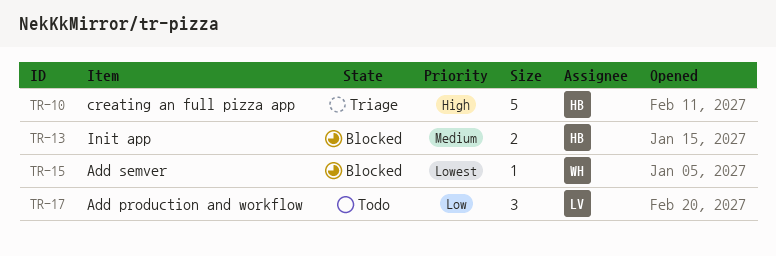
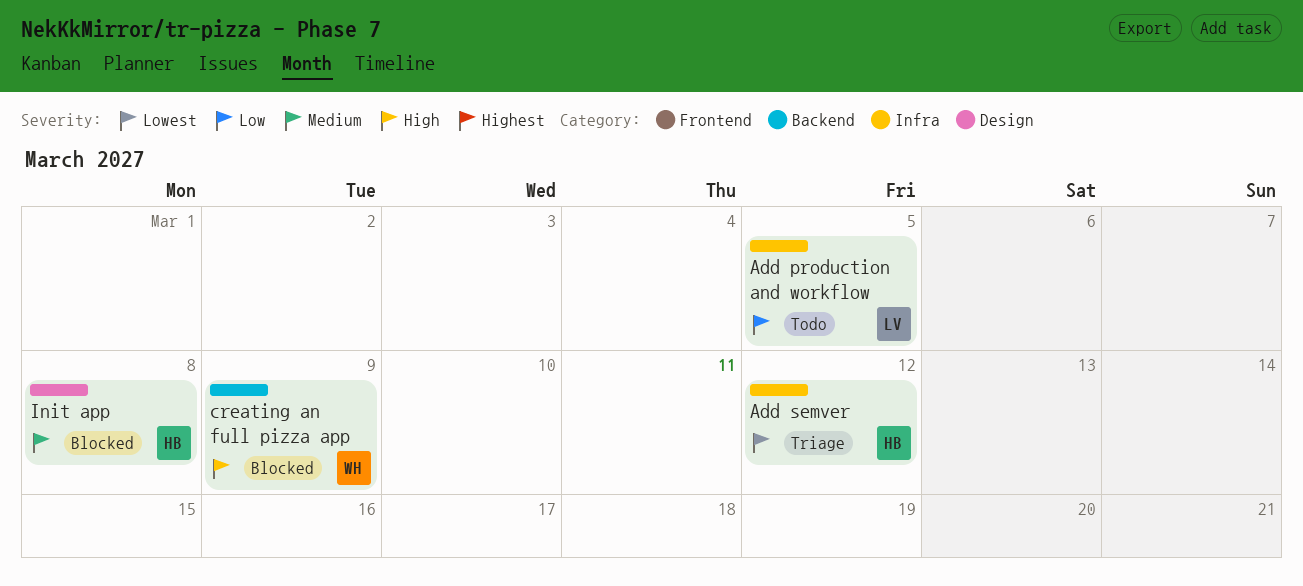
Add semver, status: Blocked -> Triage
Add semver, owner: WH -> HB
creating an full pizza app, status: Triage -> Blocked
creating an full pizza app, owner: HB -> WH

